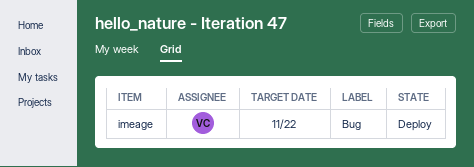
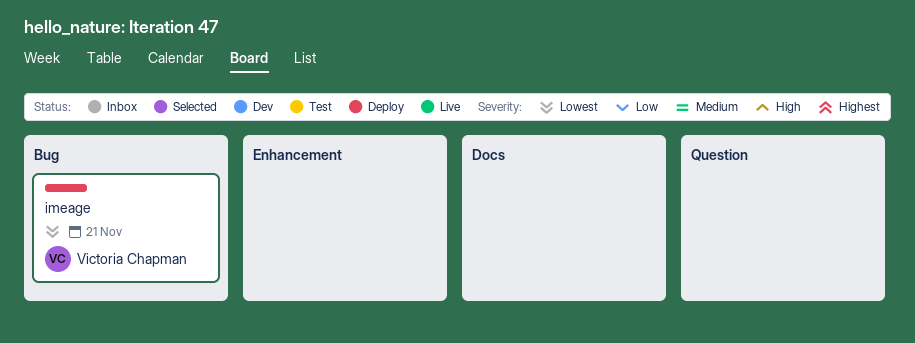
imeage, due: Nov 22 -> Nov 21

